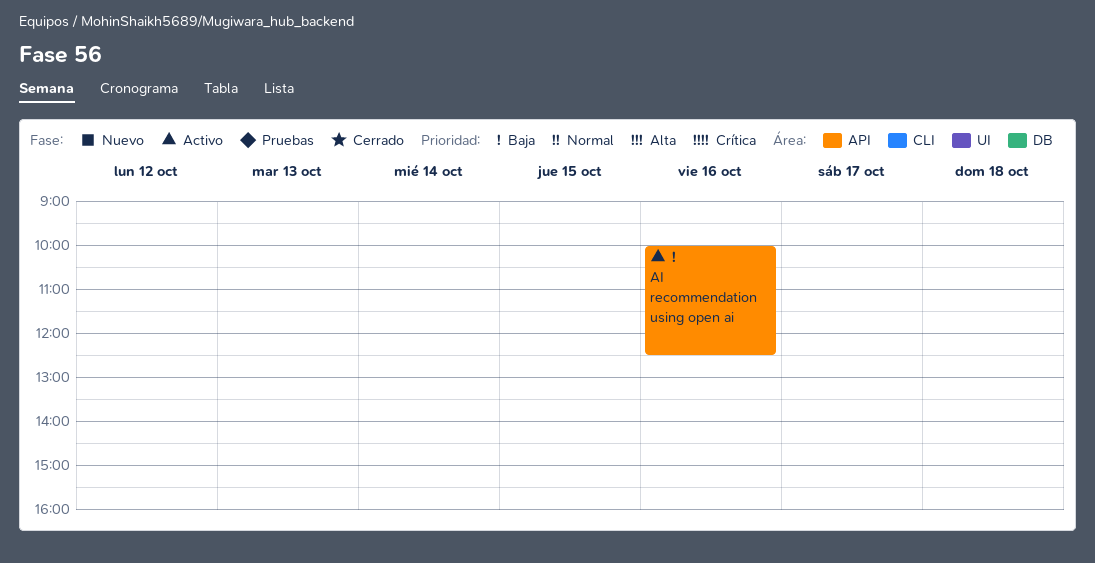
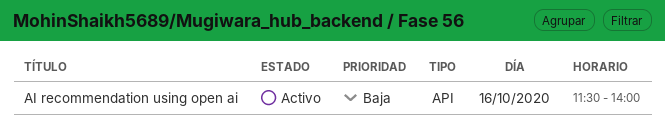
AI recommendation using open ai, begins: 10:00 -> 11:30
AI recommendation using open ai, ends: 12:30 -> 14:00

